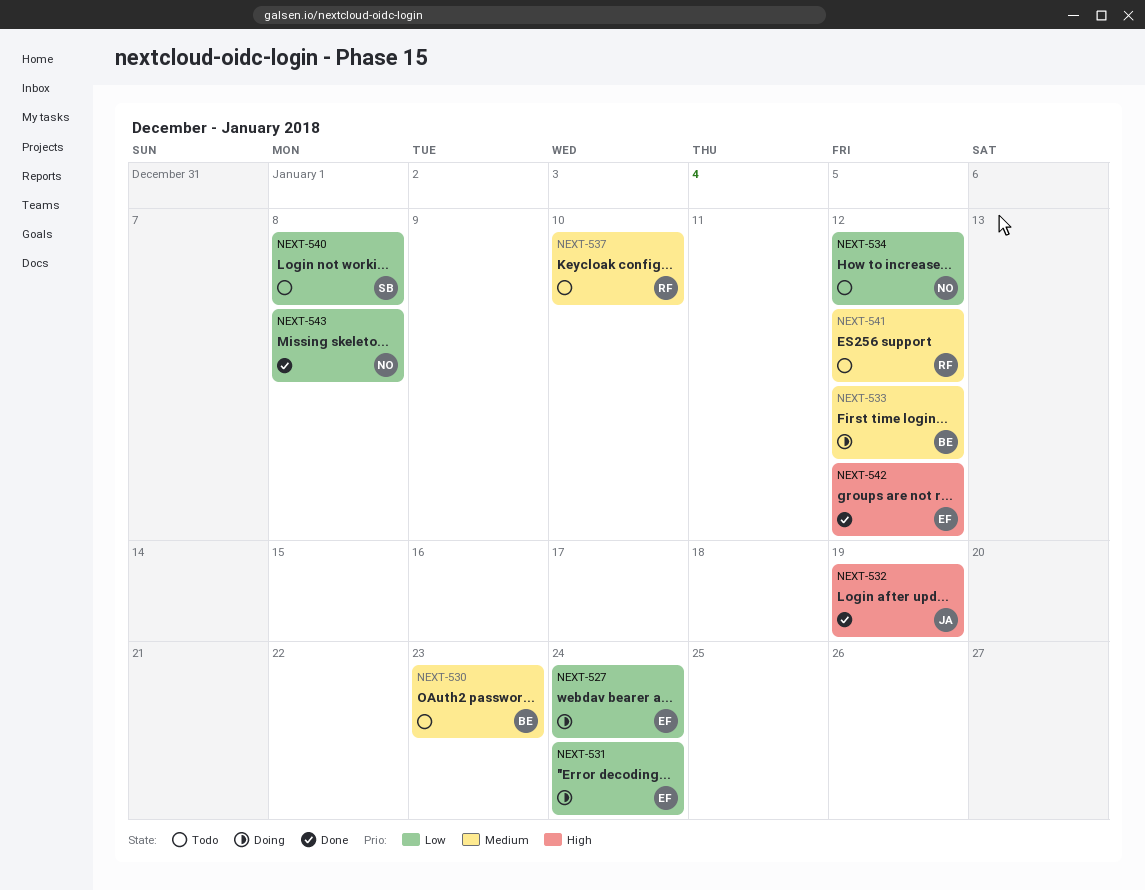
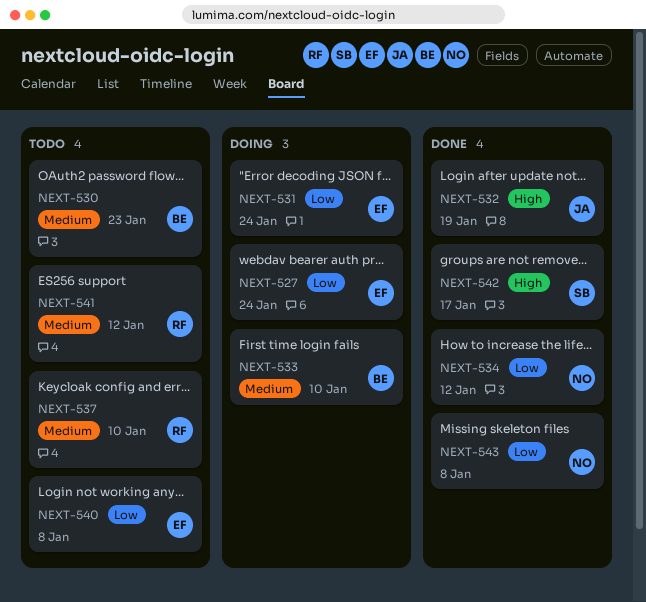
NEXT-533, due: Jan 12 -> Jan 10
NEXT-534, status: Todo -> Done
NEXT-540, owner: SB -> EF
NEXT-542, owner: EF -> SB
NEXT-542, due: Jan 12 -> Jan 17

